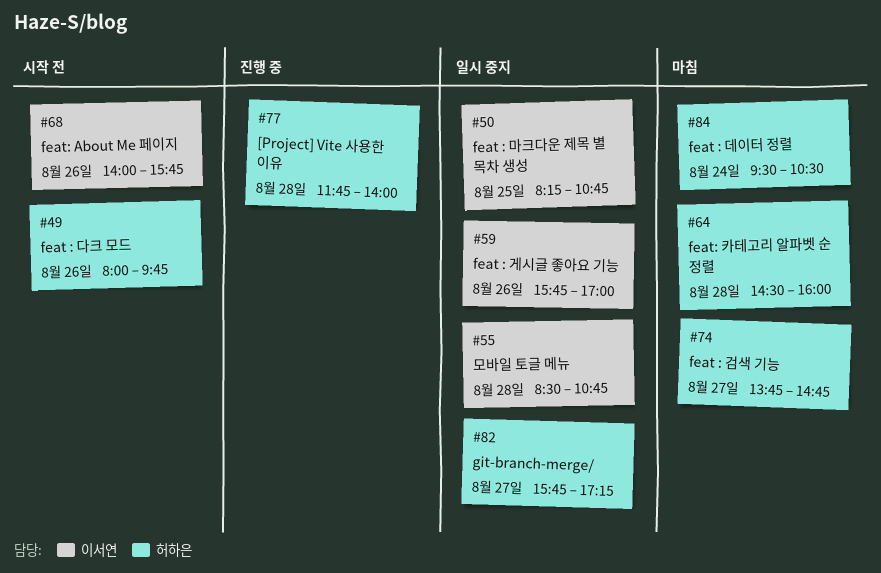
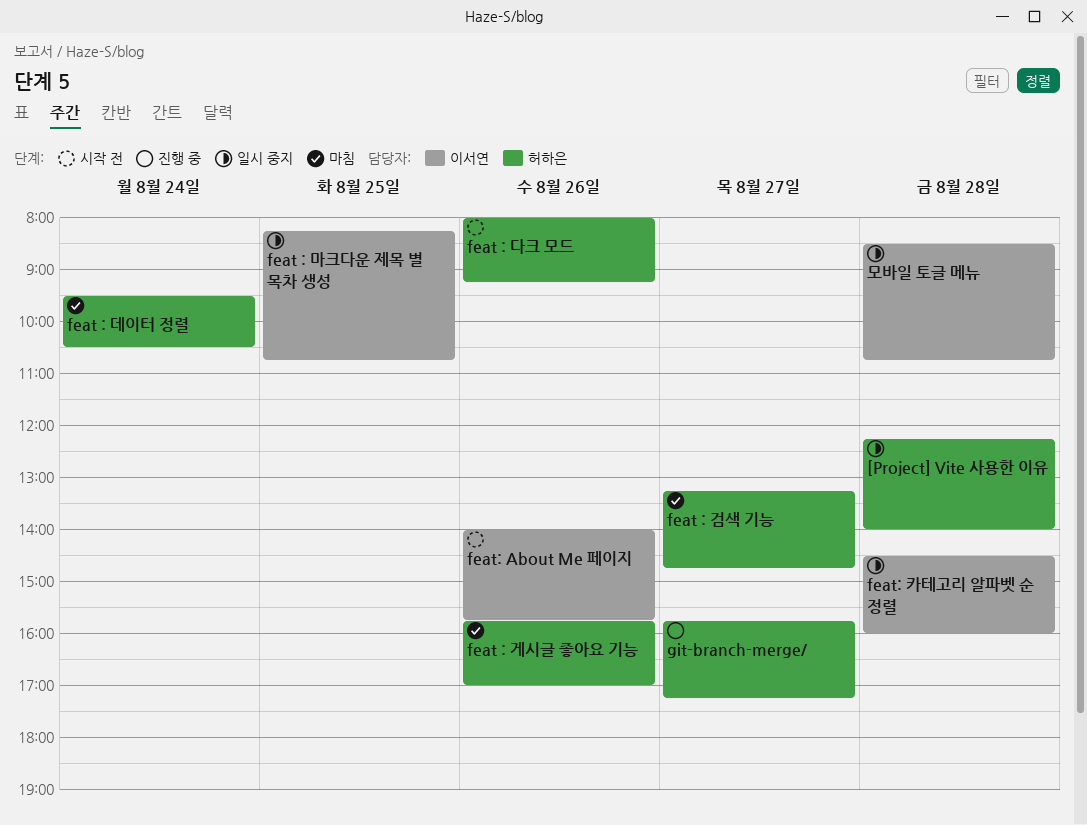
[Project] Vite 사용한 이유, status: 진행 중 -> 일시 중지
[Project] Vite 사용한 이유, begins: 11:45 -> 12:15
feat : 검색 기능, begins: 13:45 -> 13:15
feat : 게시글 좋아요 기능, status: 일시 중지 -> 마침
feat : 게시글 좋아요 기능, owner: 이서연 -> 허하은
feat : 다크 모드, ends: 09:45 -> 09:15
feat: 카테고리 알파벳 순 정렬, status: 마침 -> 일시 중지
feat: 카테고리 알파벳 순 정렬, owner: 허하은 -> 이서연
git-branch-merge/, status: 일시 중지 -> 진행 중

